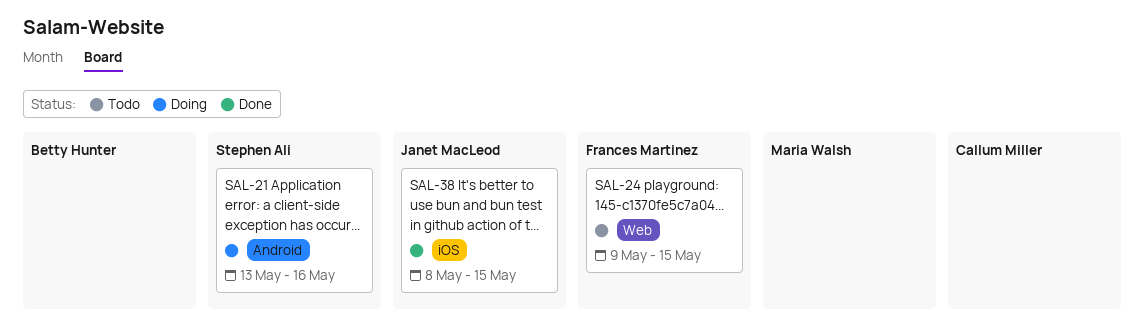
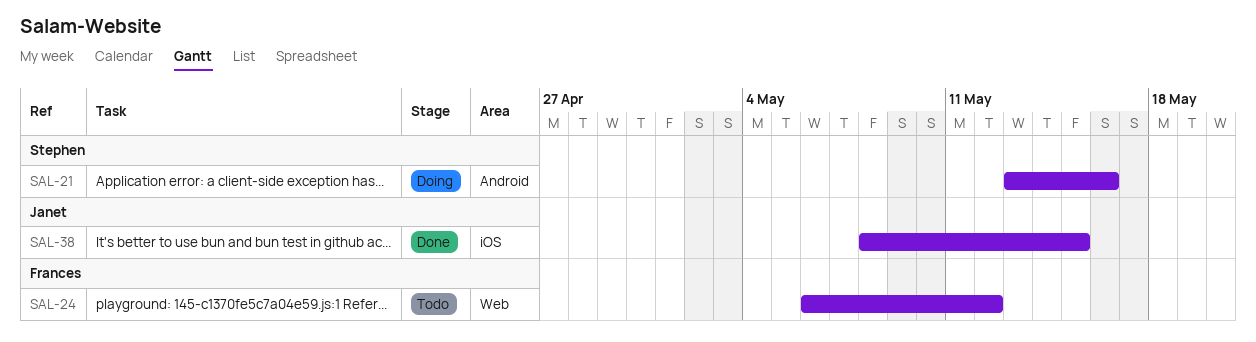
SAL-24, start: May 9 -> May 6
SAL-24, due: May 15 -> May 12

